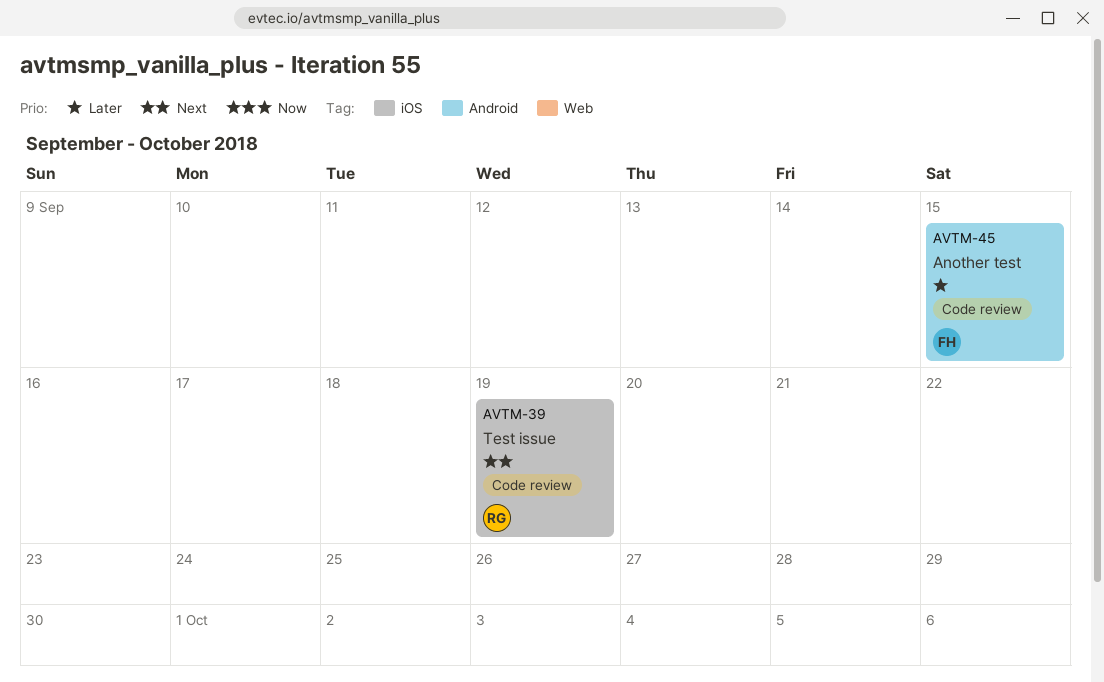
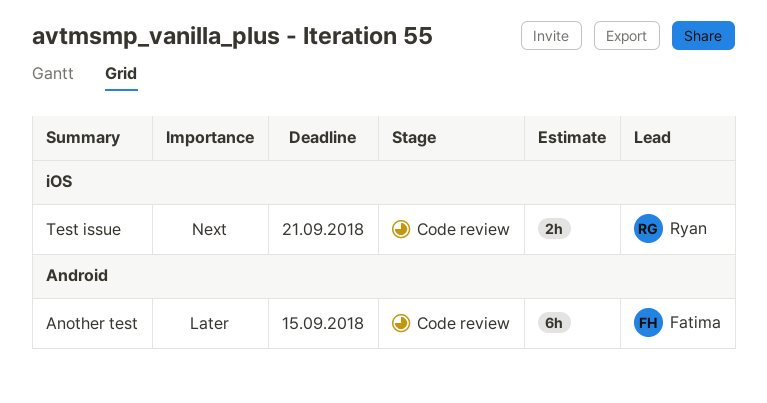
Test issue, due: Sep 19 -> Sep 21

